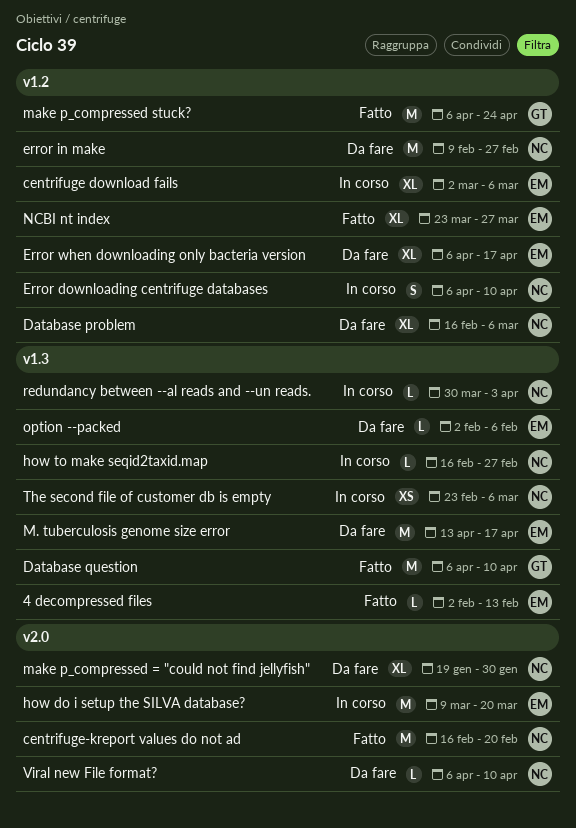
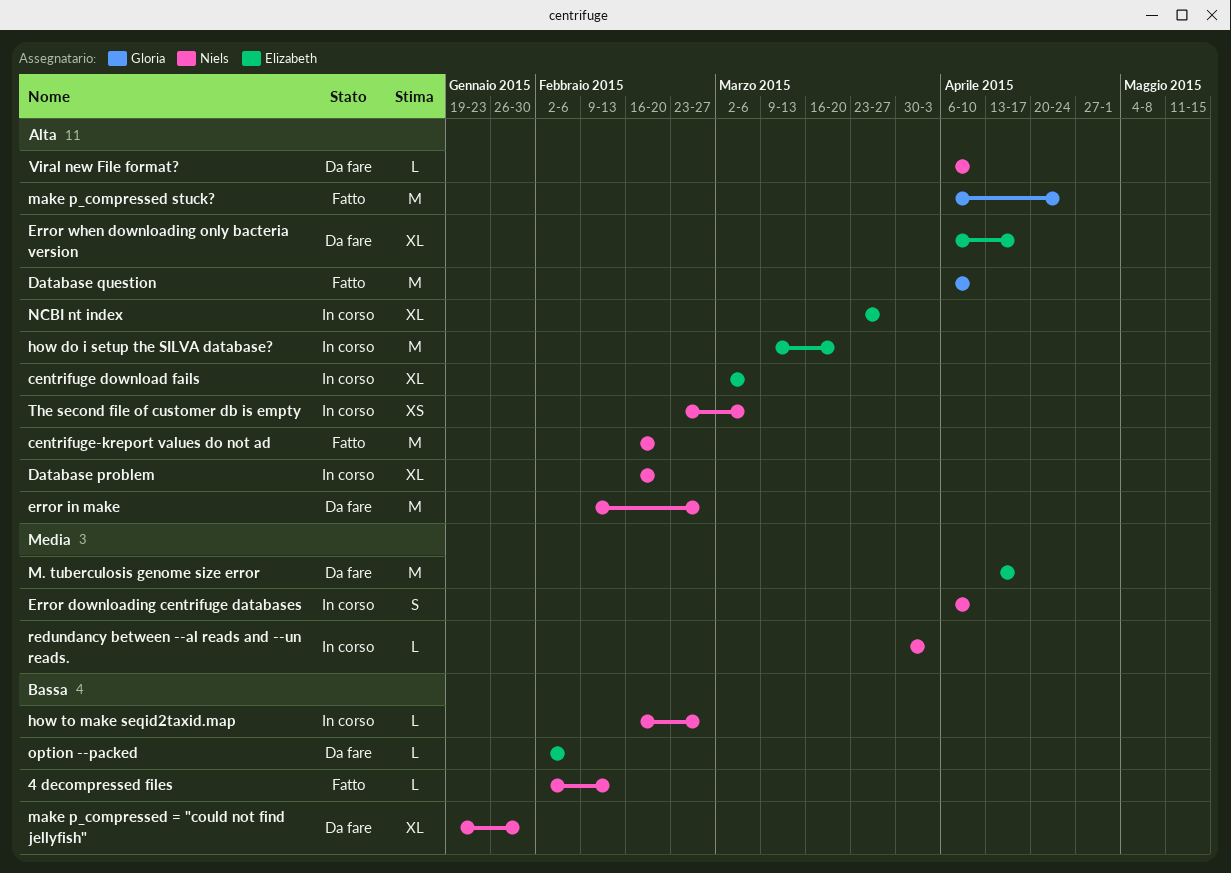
4 decompressed files, owner: Elizabeth -> Niels
Database problem, status: Da fare -> In corso
Database problem, due: Mar 6 -> Feb 20
NCBI nt index, status: Fatto -> In corso

